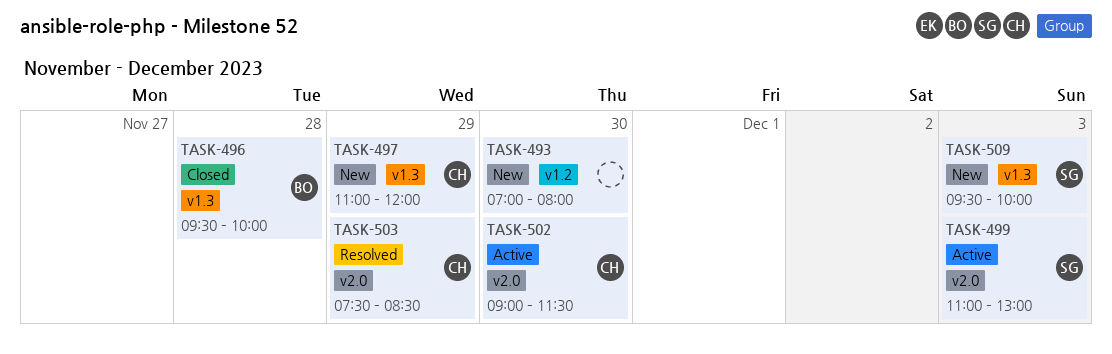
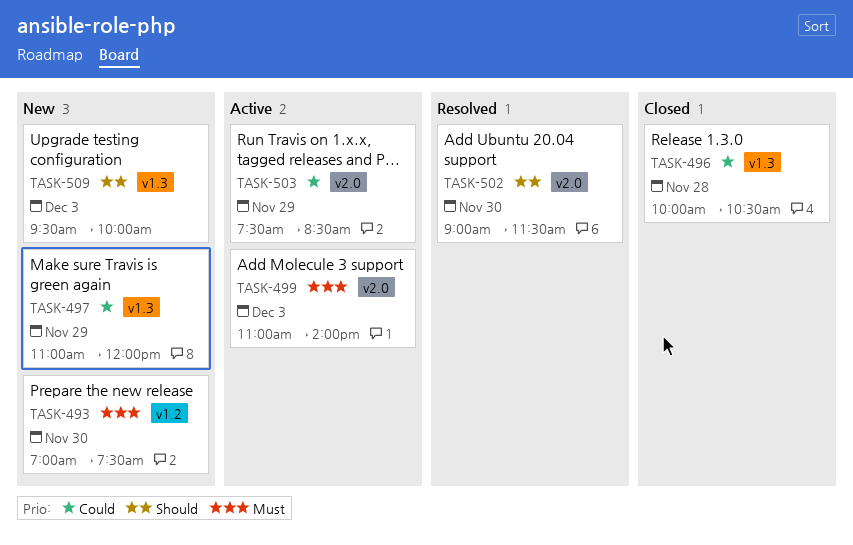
TASK-493, ends: 08:00 -> 07:30
TASK-496, begins: 09:30 -> 10:00
TASK-496, ends: 10:00 -> 10:30
TASK-499, ends: 13:00 -> 14:00
TASK-502, status: Active -> Resolved
TASK-503, status: Resolved -> Active

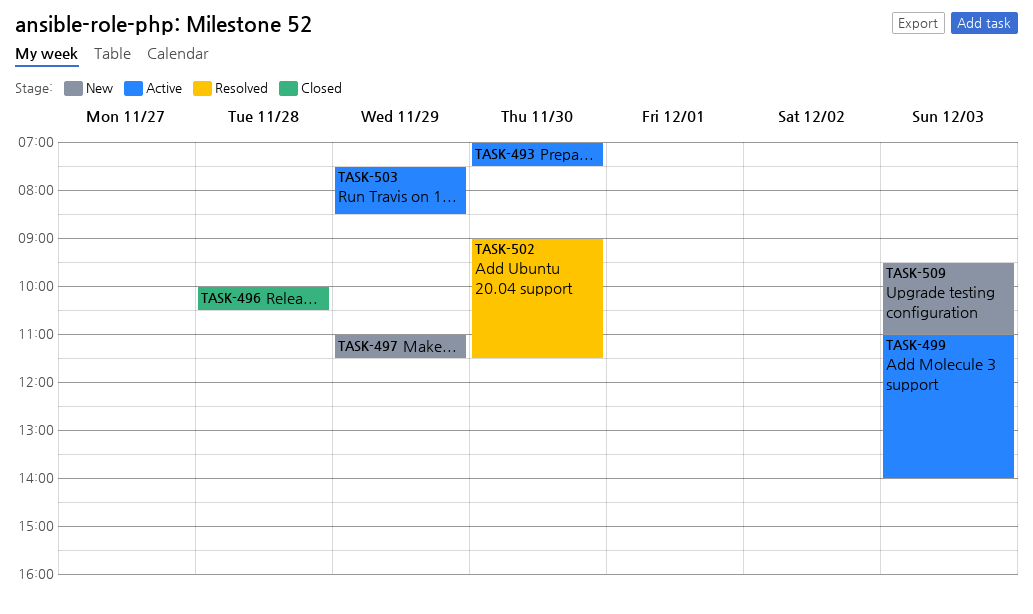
TASK-493, status: New -> Active
TASK-497, ends: 12:00 -> 11:30
TASK-509, ends: 10:00 -> 11:00

